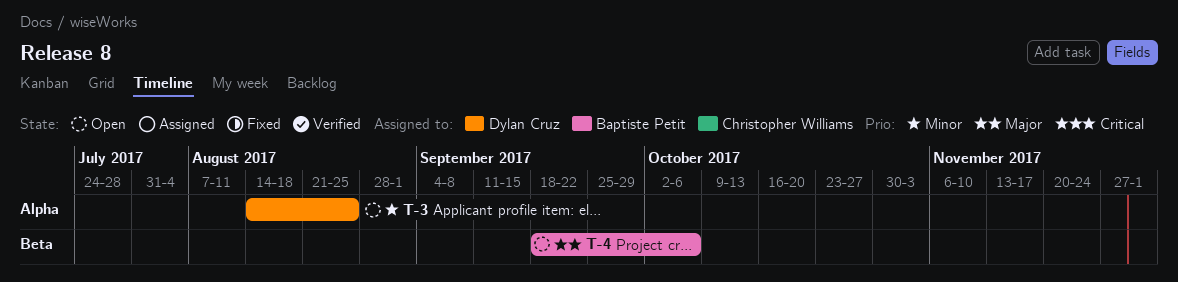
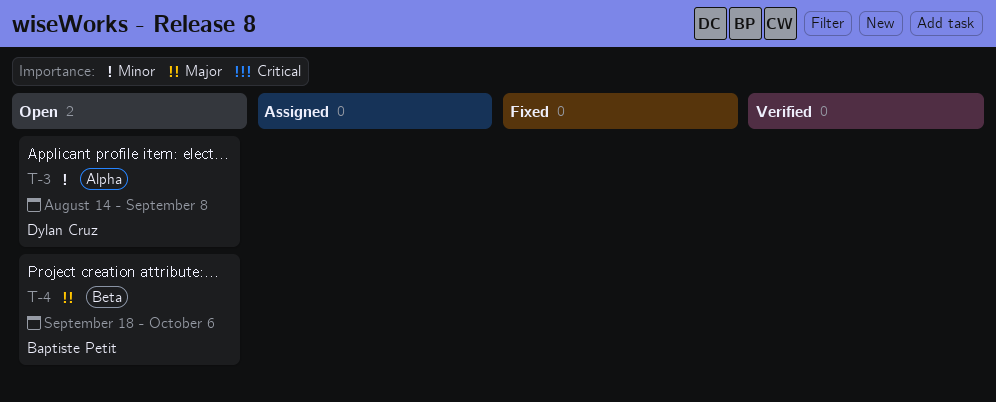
T-3, due: Aug 25 -> Sep 8

